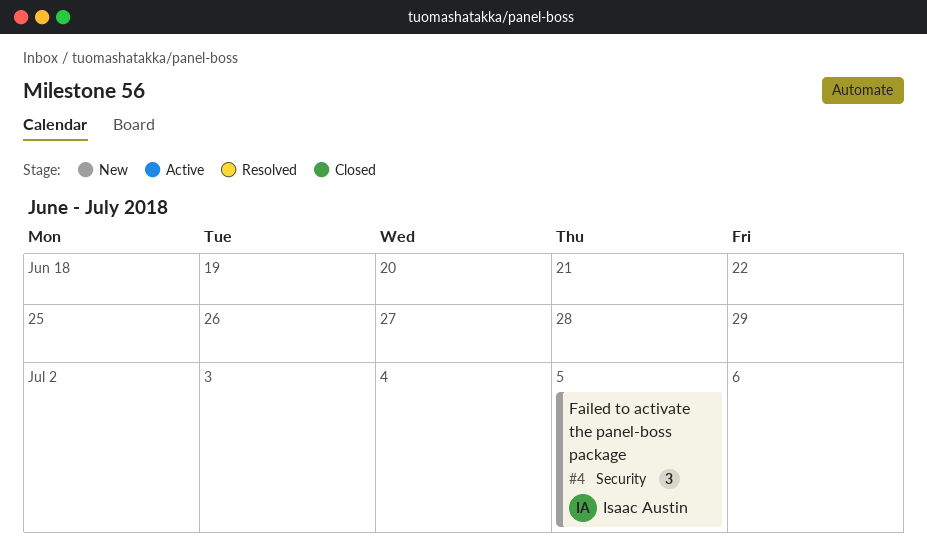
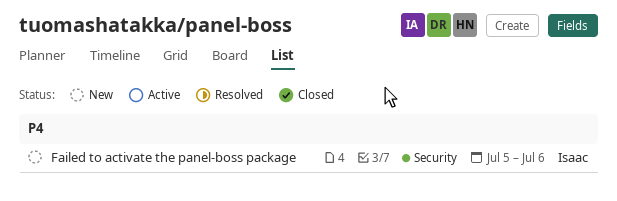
Failed to activate the panel-boss package, due: Jul 5 -> Jul 6

